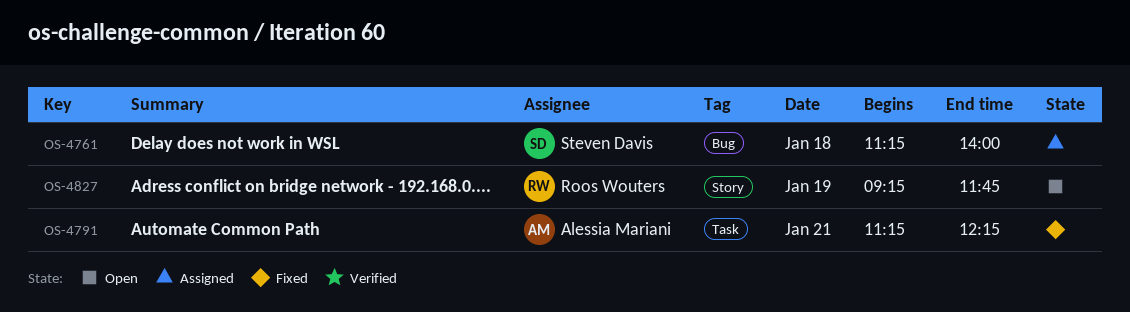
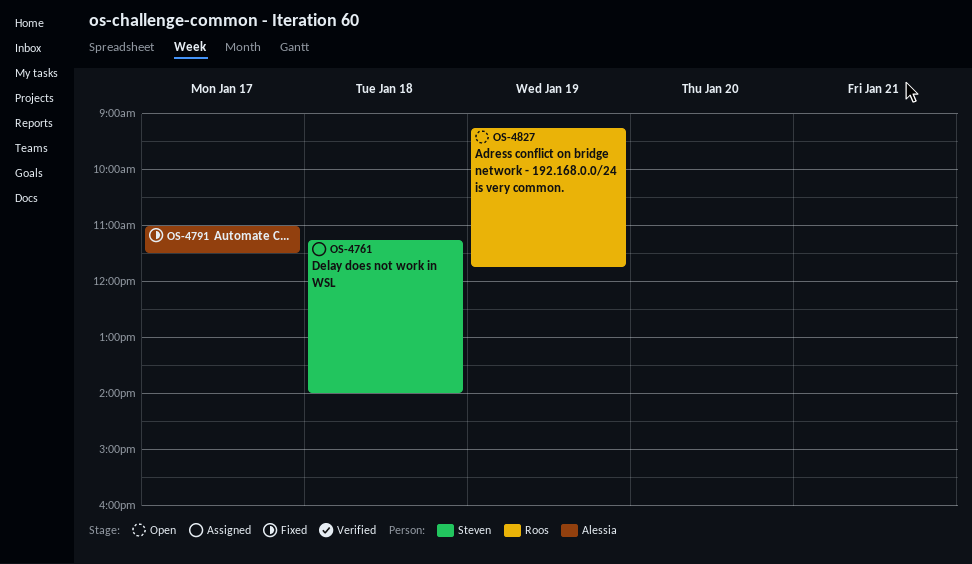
OS-4791, day: Jan 21 -> Jan 17
OS-4791, begins: 11:15 -> 11:00
OS-4791, ends: 12:15 -> 11:30

